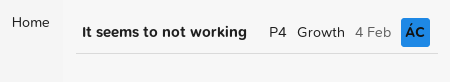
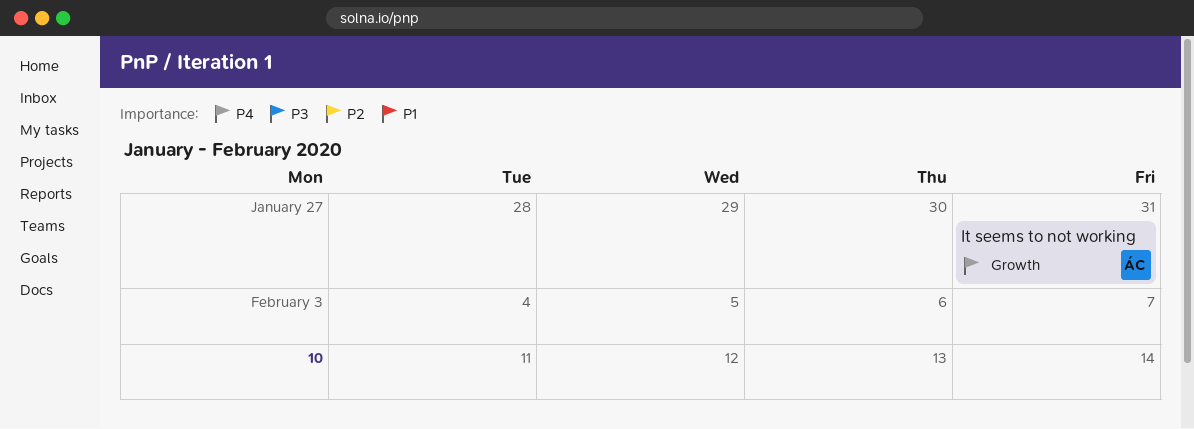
It seems to not working, due: Feb 4 -> Jan 31

